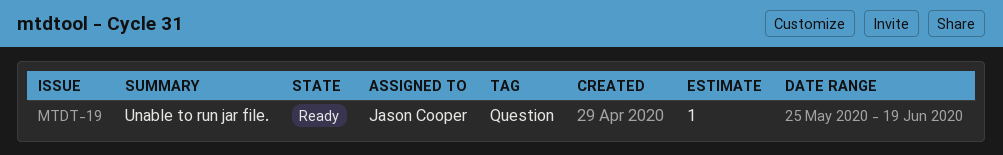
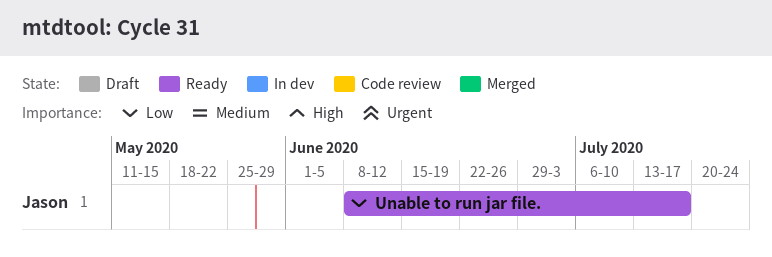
Unable to run jar file., start: May 25 -> Jun 8
Unable to run jar file., due: Jun 19 -> Jul 17

